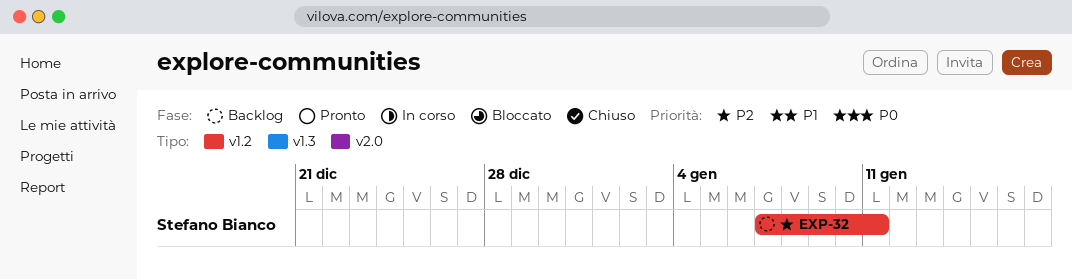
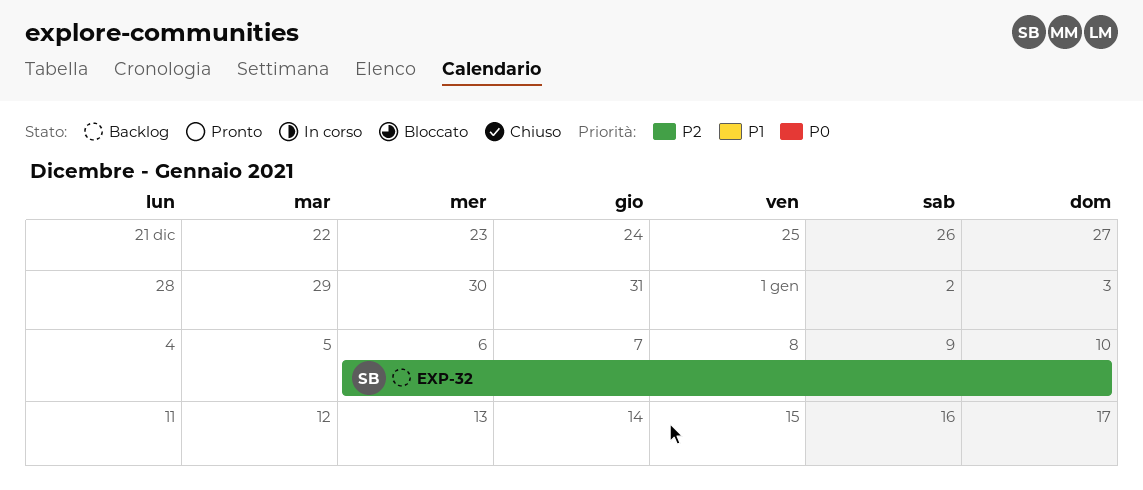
EXP-32, start: Jan 7 -> Jan 6
EXP-32, due: Jan 11 -> Jan 10

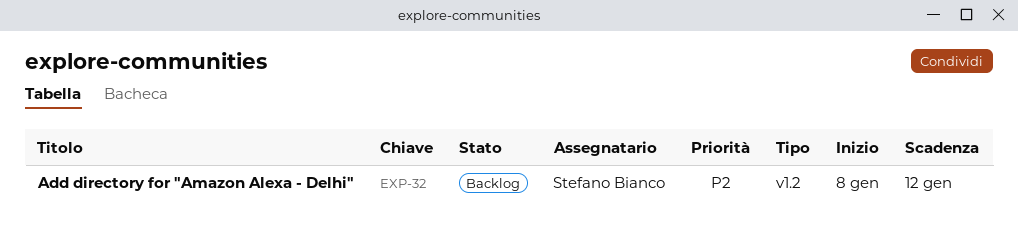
EXP-32, start: Jan 6 -> Jan 8
EXP-32, due: Jan 10 -> Jan 12

